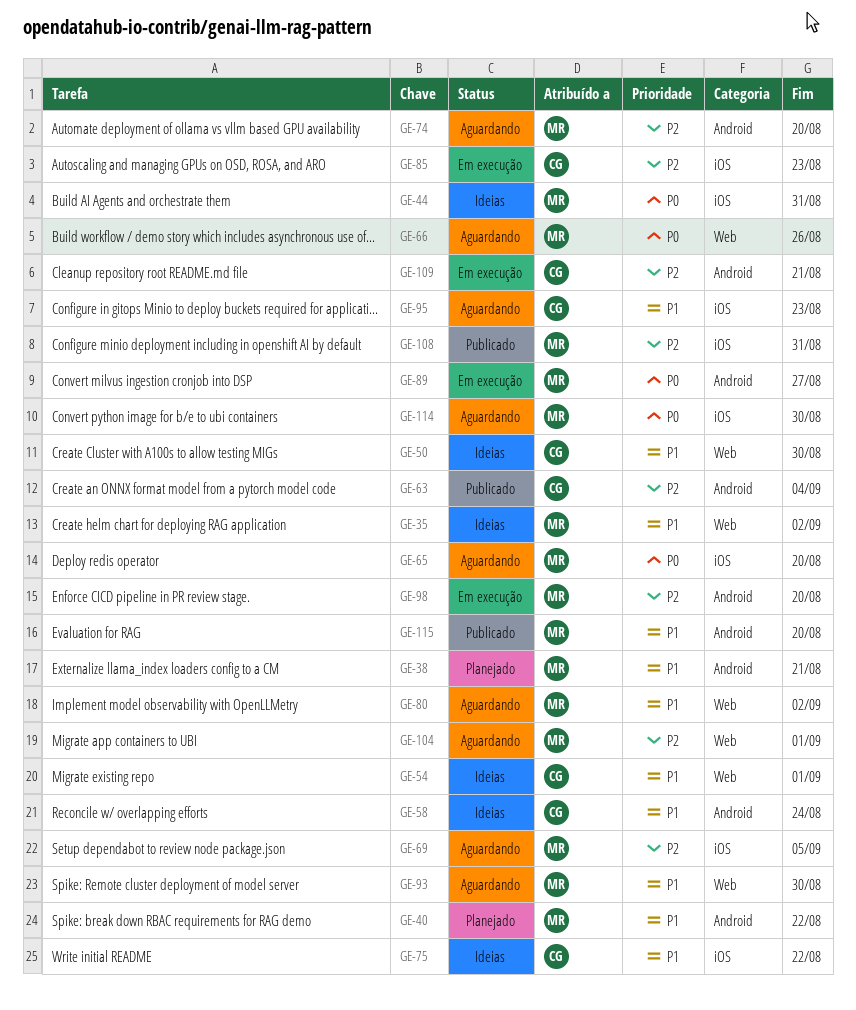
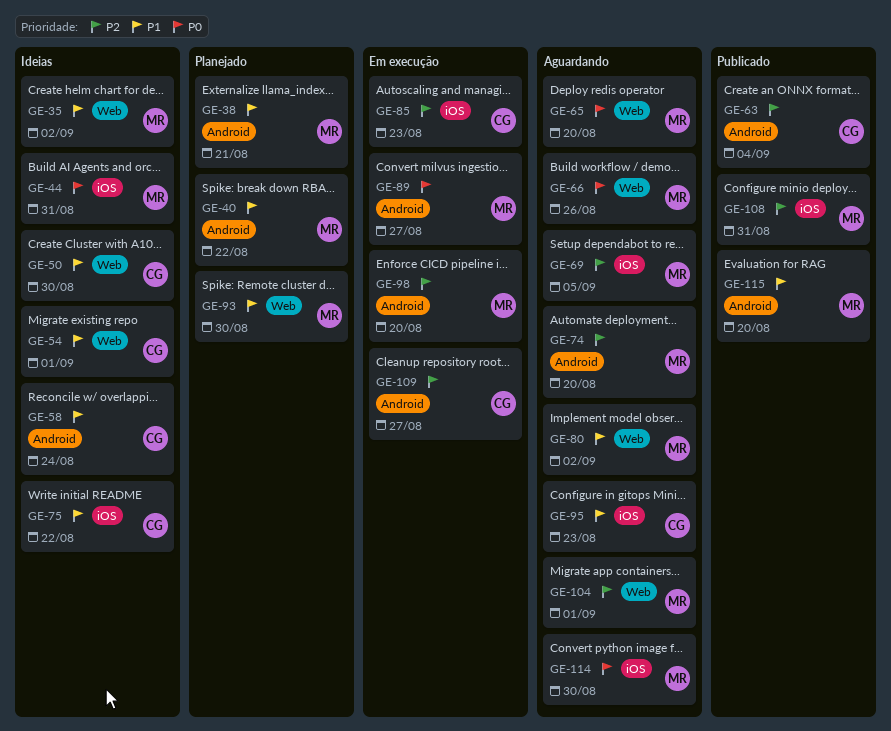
GE-65, label: iOS -> Web
GE-93, status: Aguardando -> Planejado
GE-109, due: Aug 21 -> Aug 27

